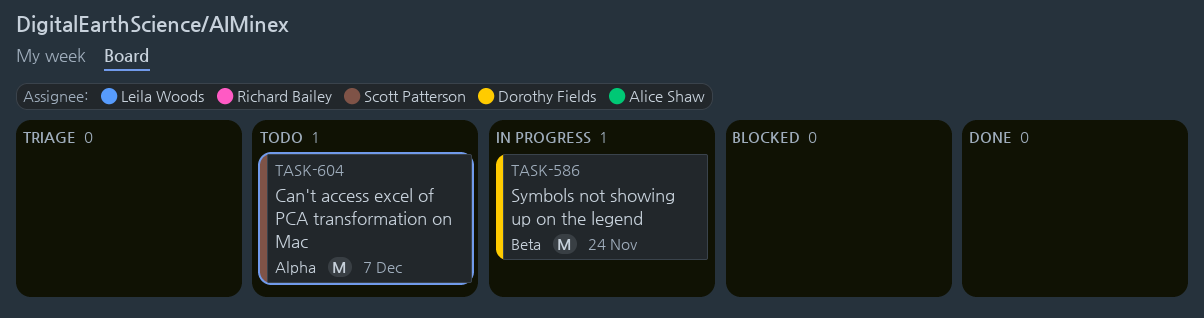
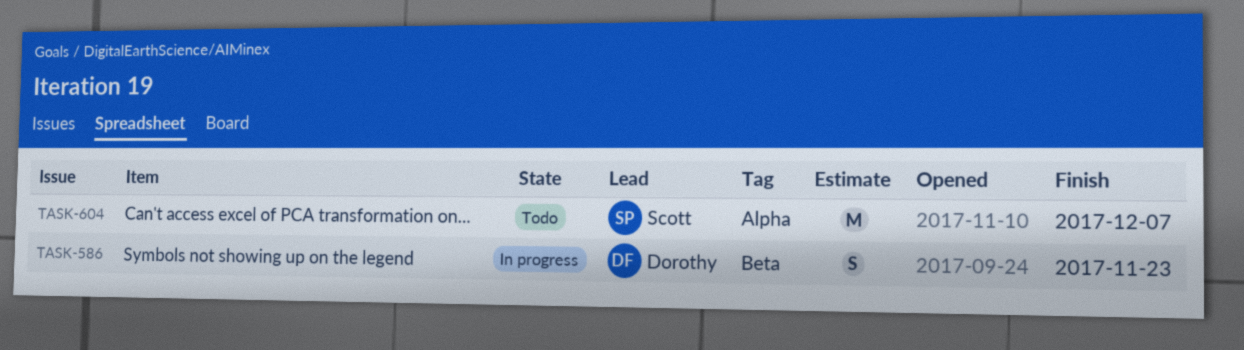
TASK-586, estimate: M -> S
TASK-586, due: Nov 24 -> Nov 23

